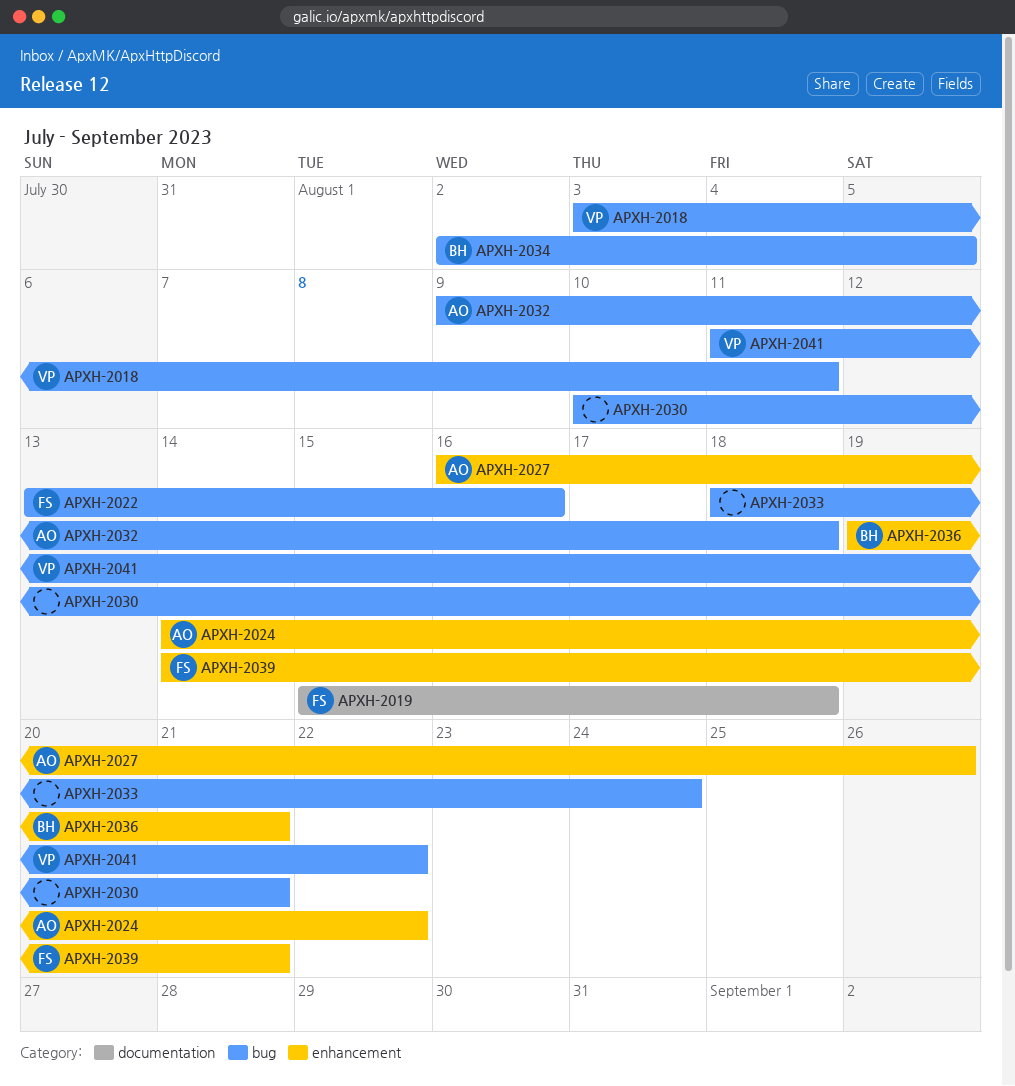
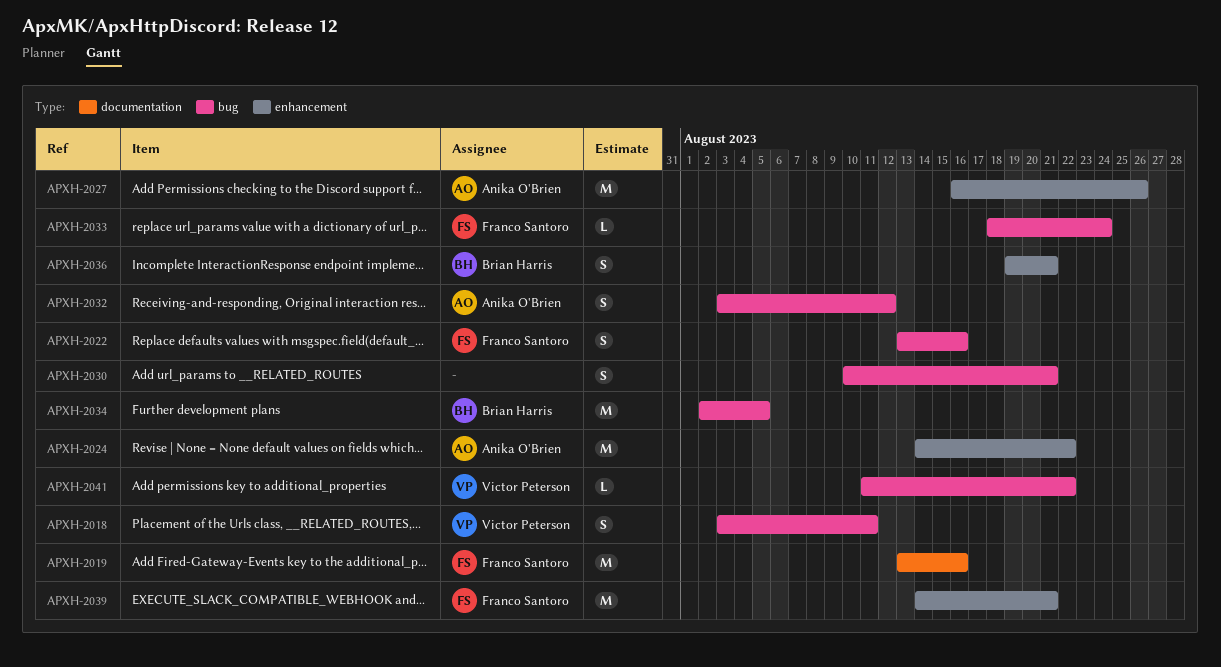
APXH-2019, start: Aug 15 -> Aug 13
APXH-2019, due: Aug 18 -> Aug 16
APXH-2032, start: Aug 9 -> Aug 3
APXH-2032, due: Aug 18 -> Aug 12
APXH-2033, owner: none -> Franco Santoro

